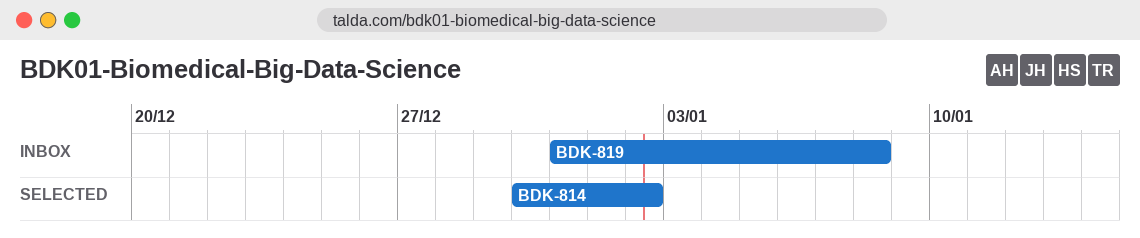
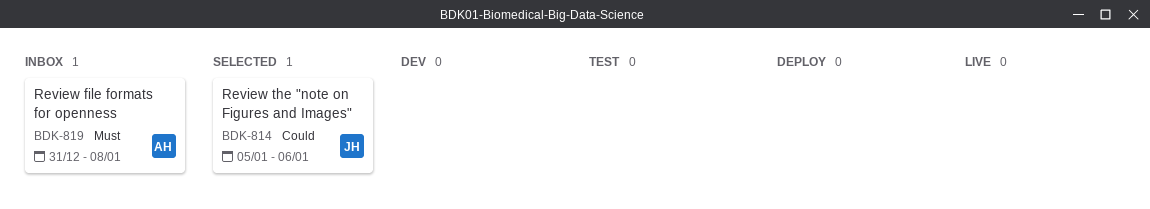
BDK-814, start: Dec 30 -> Jan 5
BDK-814, due: Jan 2 -> Jan 6

